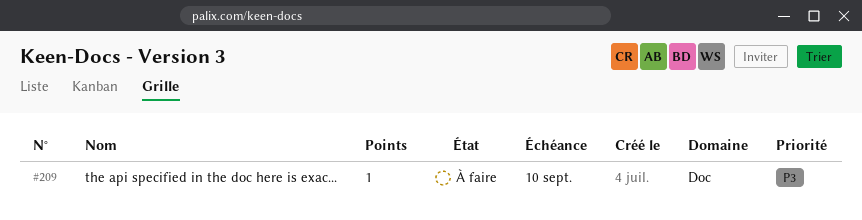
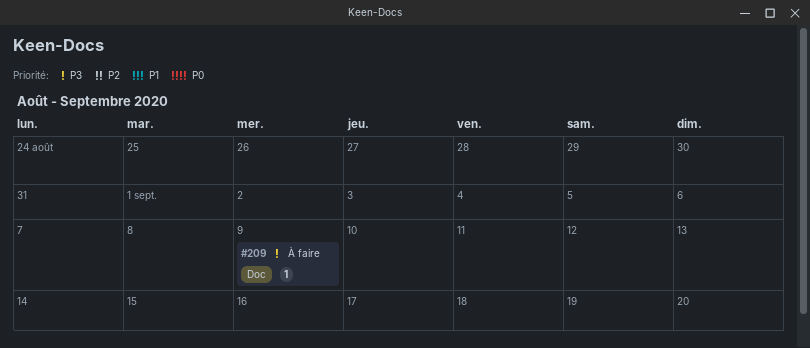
#209, due: Sep 10 -> Sep 9

